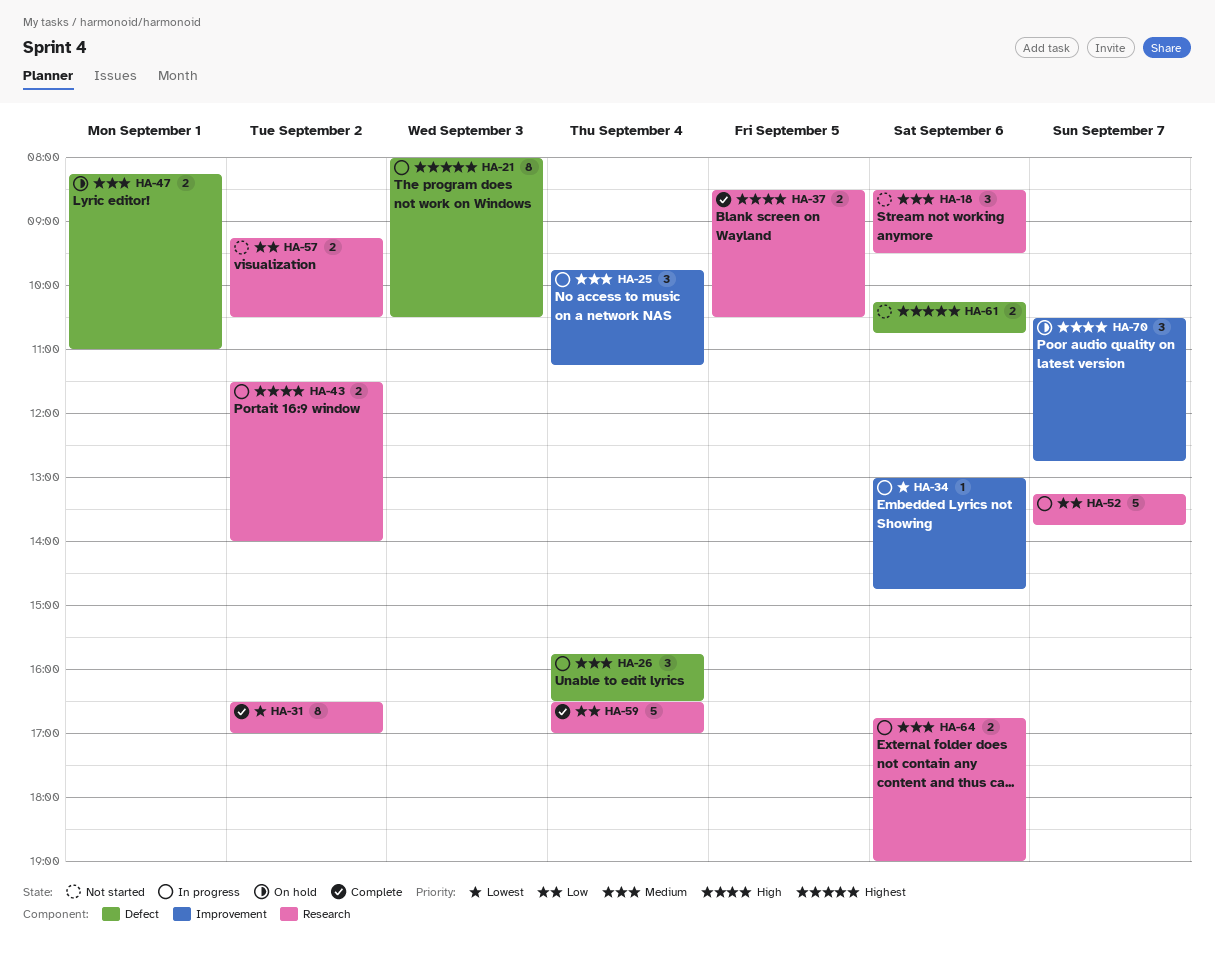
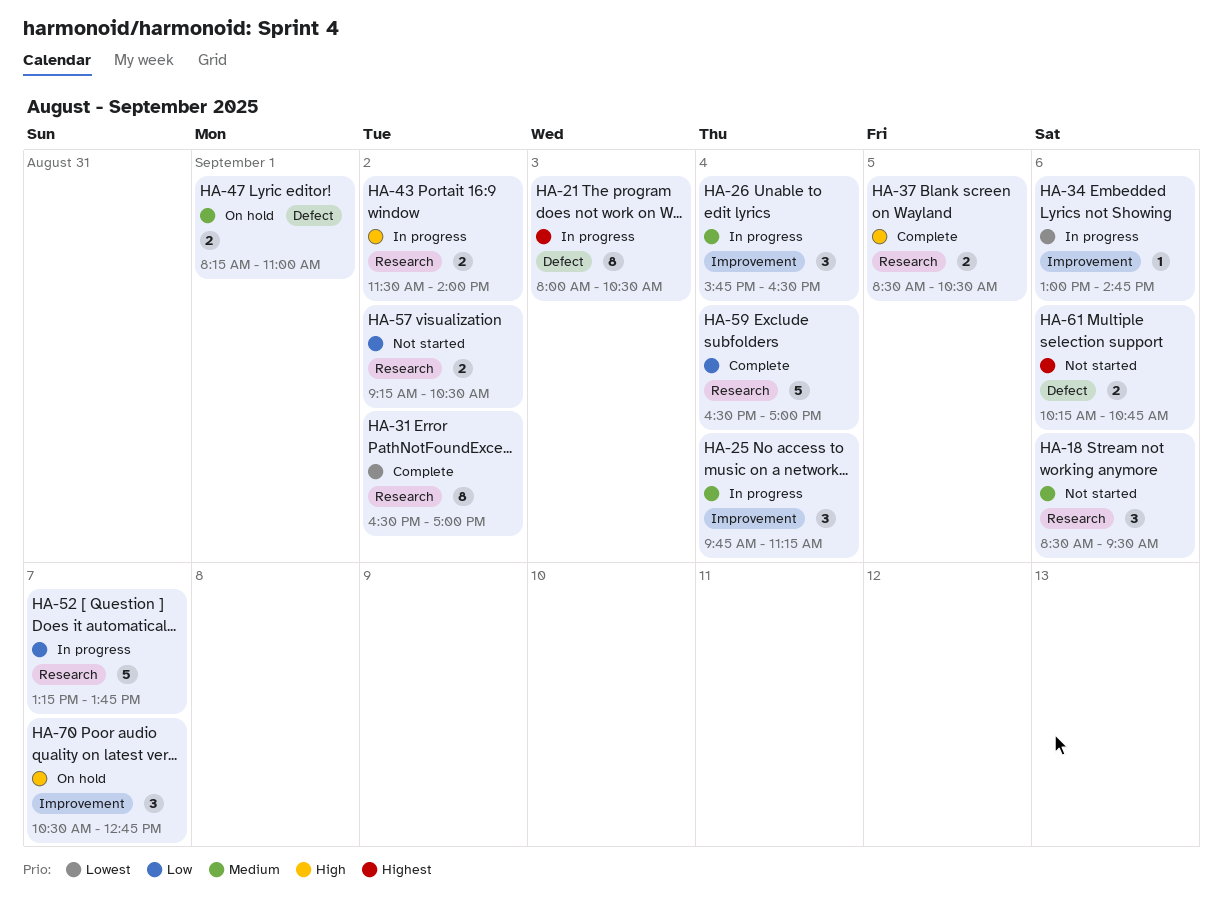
HA-26, label: Defect -> Improvement
HA-64: present -> none

